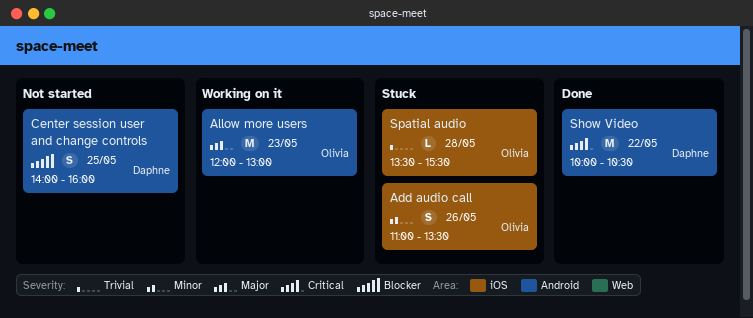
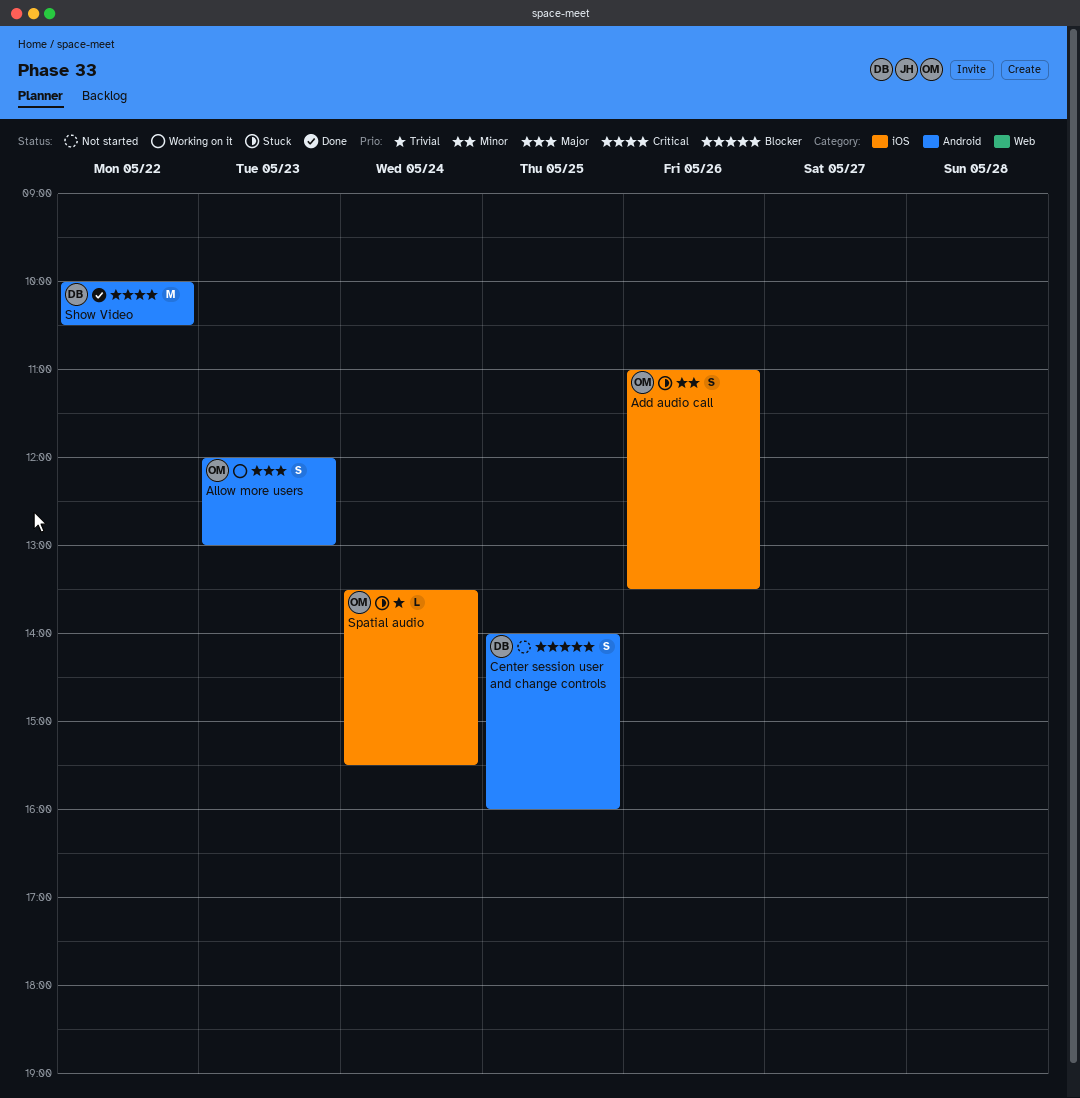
Allow more users, estimate: M -> S
Spatial audio, day: May 28 -> May 24

